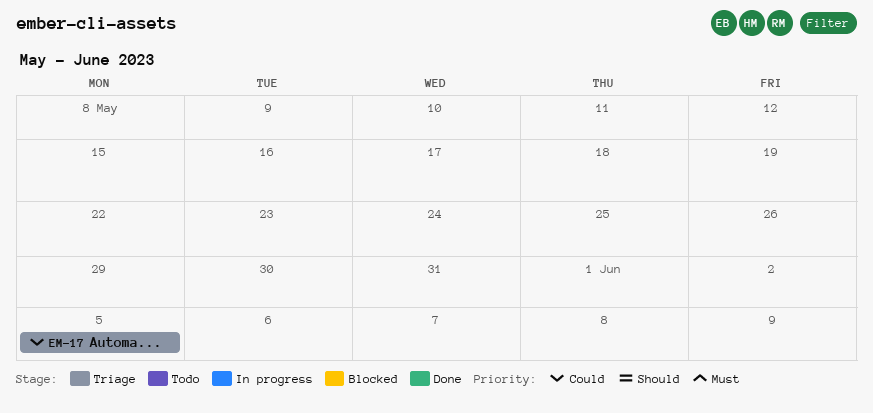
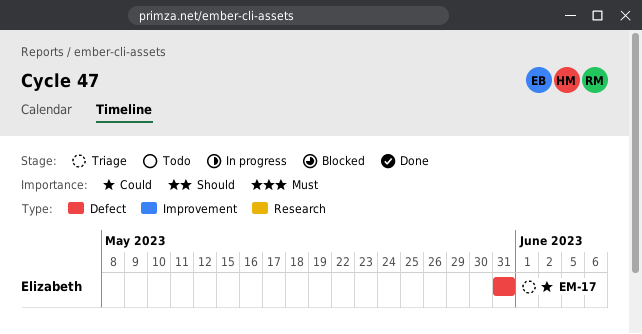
EM-17, start: Jun 5 -> May 31
EM-17, due: Jun 5 -> May 31

